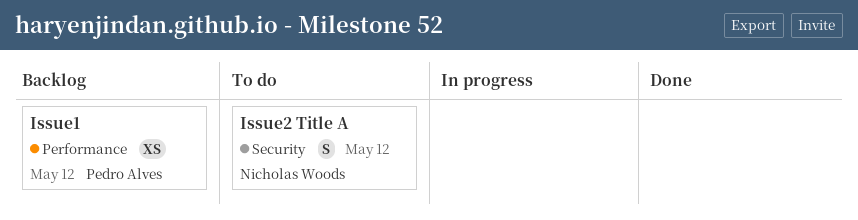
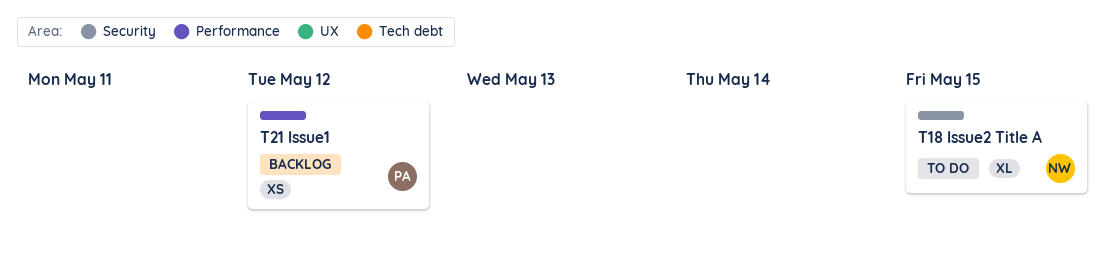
Issue2 Title A, estimate: S -> XL
Issue2 Title A, due: May 12 -> May 15

